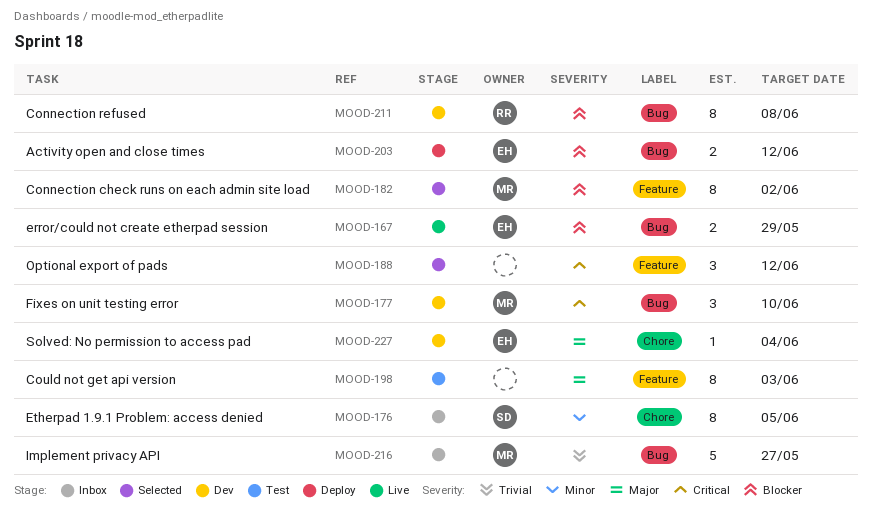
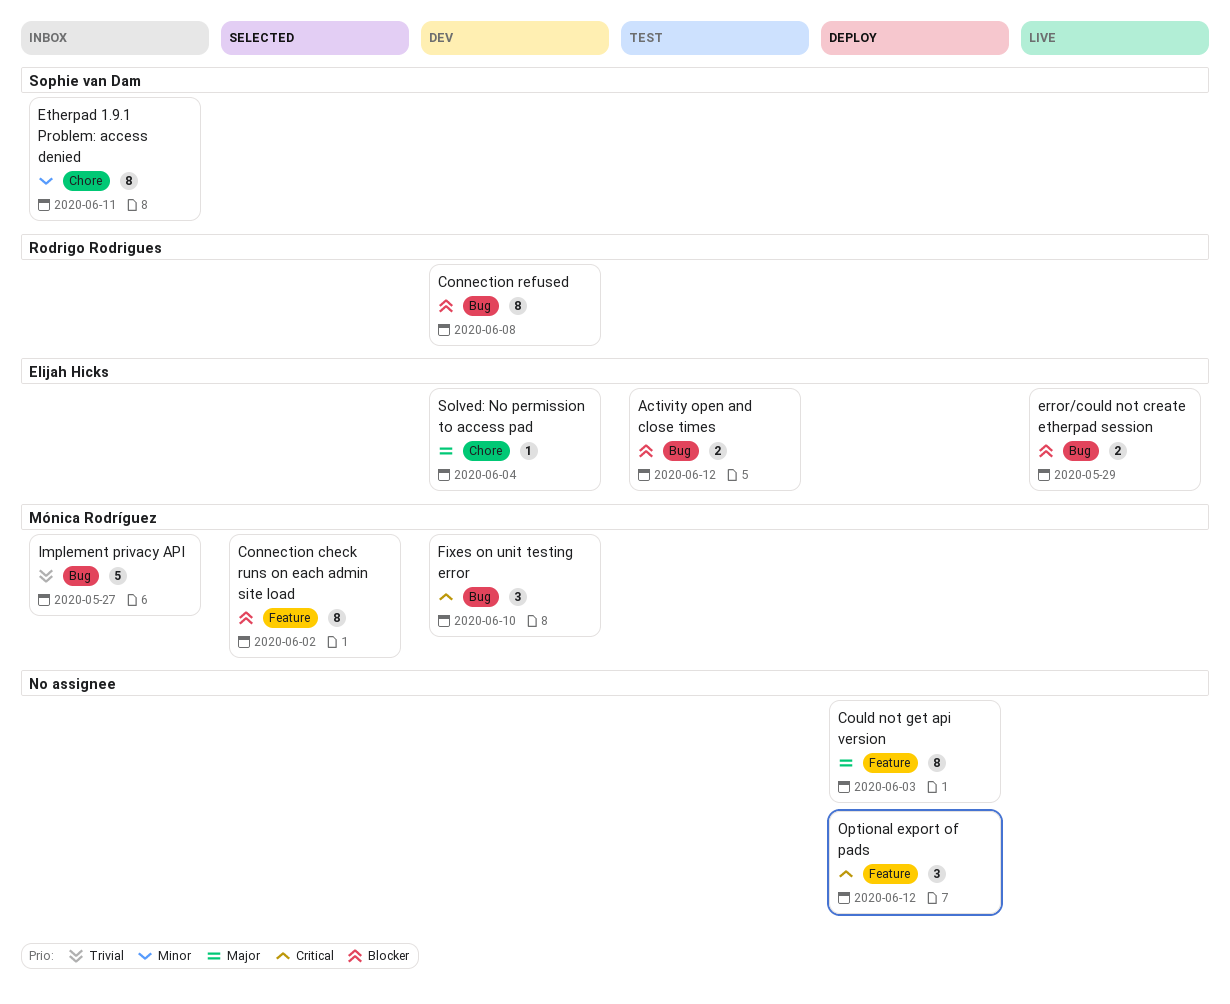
Activity open and close times, status: Deploy -> Test
Could not get api version, status: Test -> Deploy
Etherpad 1.9.1 Problem: access denied, due: Jun 5 -> Jun 11
Optional export of pads, status: Selected -> Deploy

